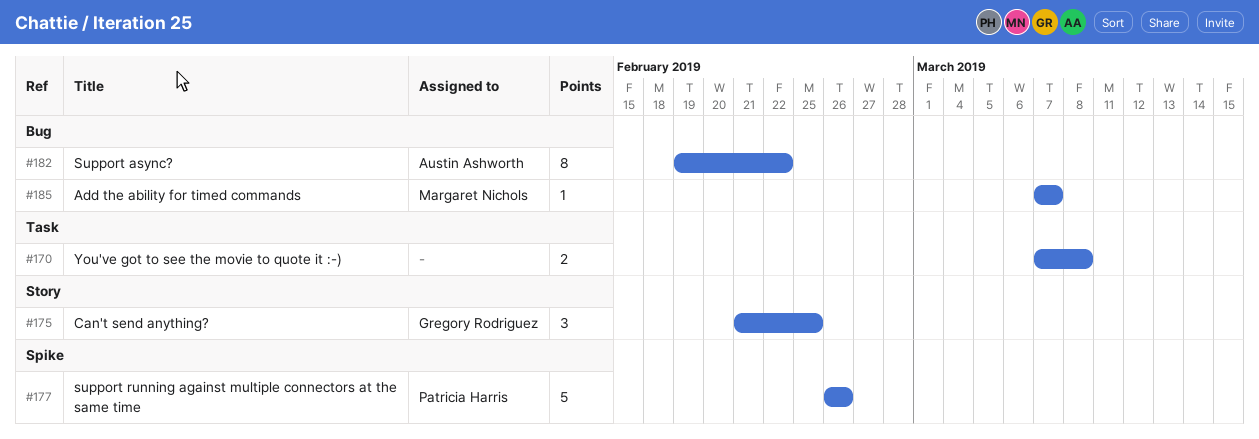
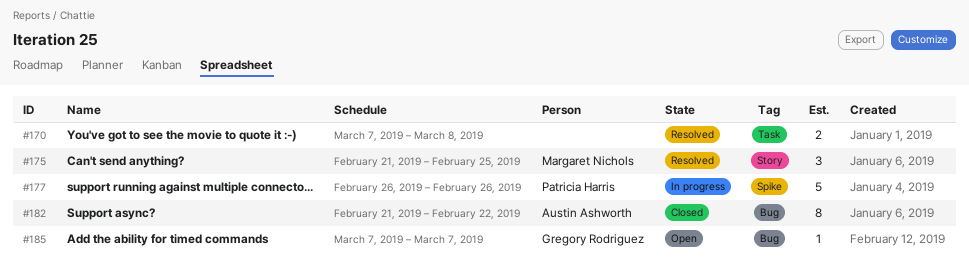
#175, owner: Gregory Rodriguez -> Margaret Nichols
#182, start: Feb 19 -> Feb 21
#185, owner: Margaret Nichols -> Gregory Rodriguez

